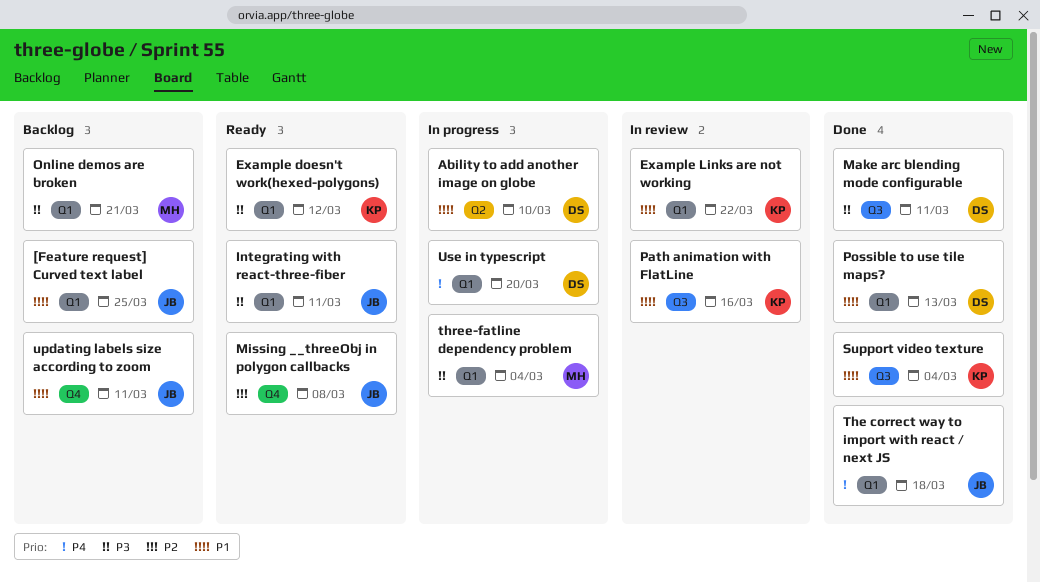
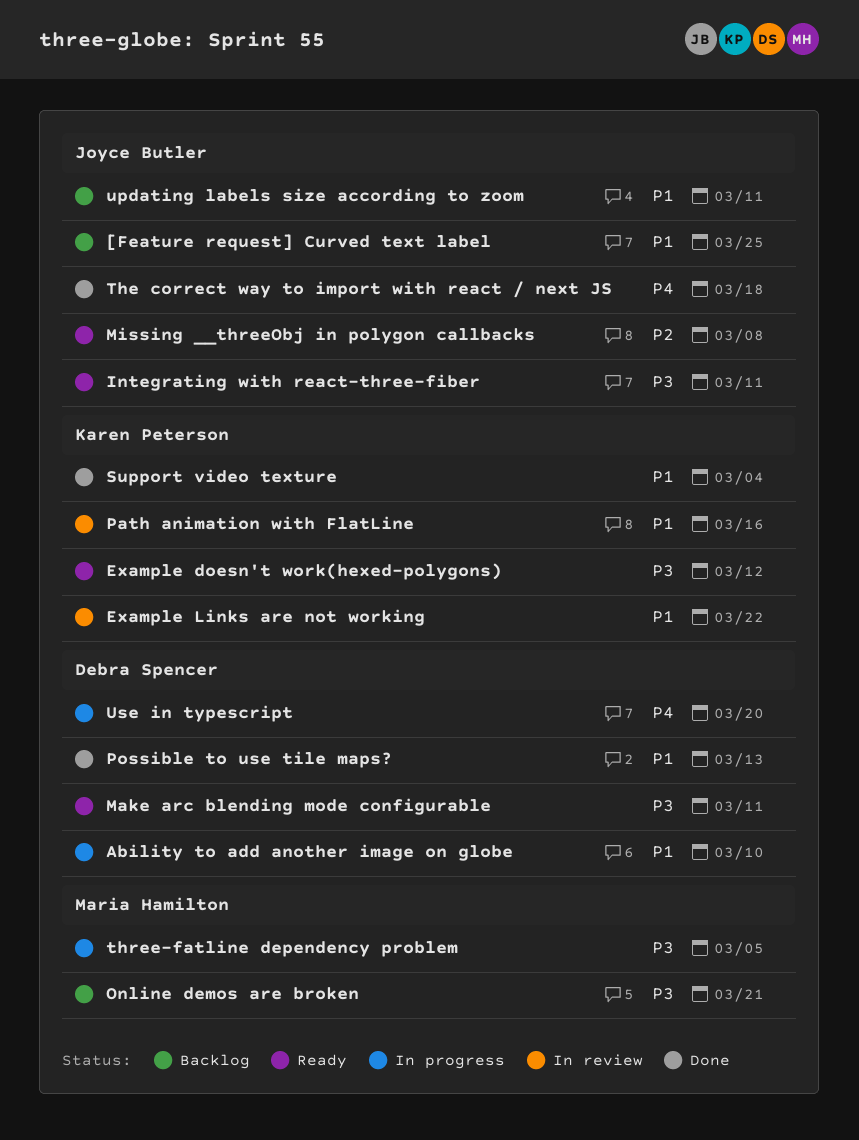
Make arc blending mode configurable, status: Done -> Ready
three-fatline dependency problem, due: Mar 4 -> Mar 5

